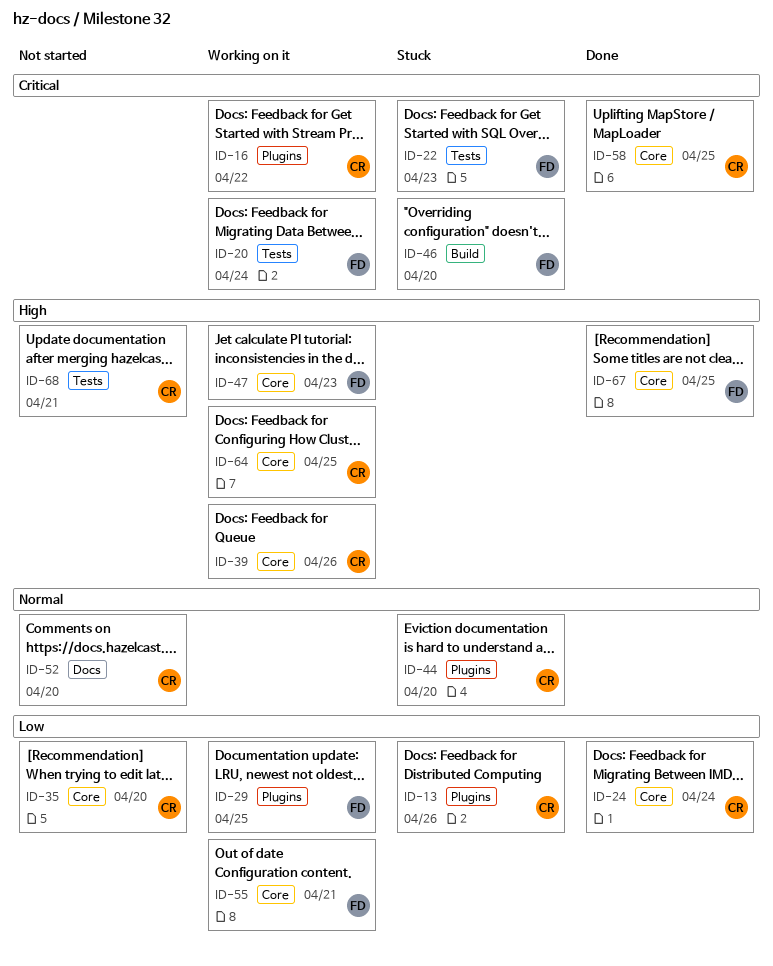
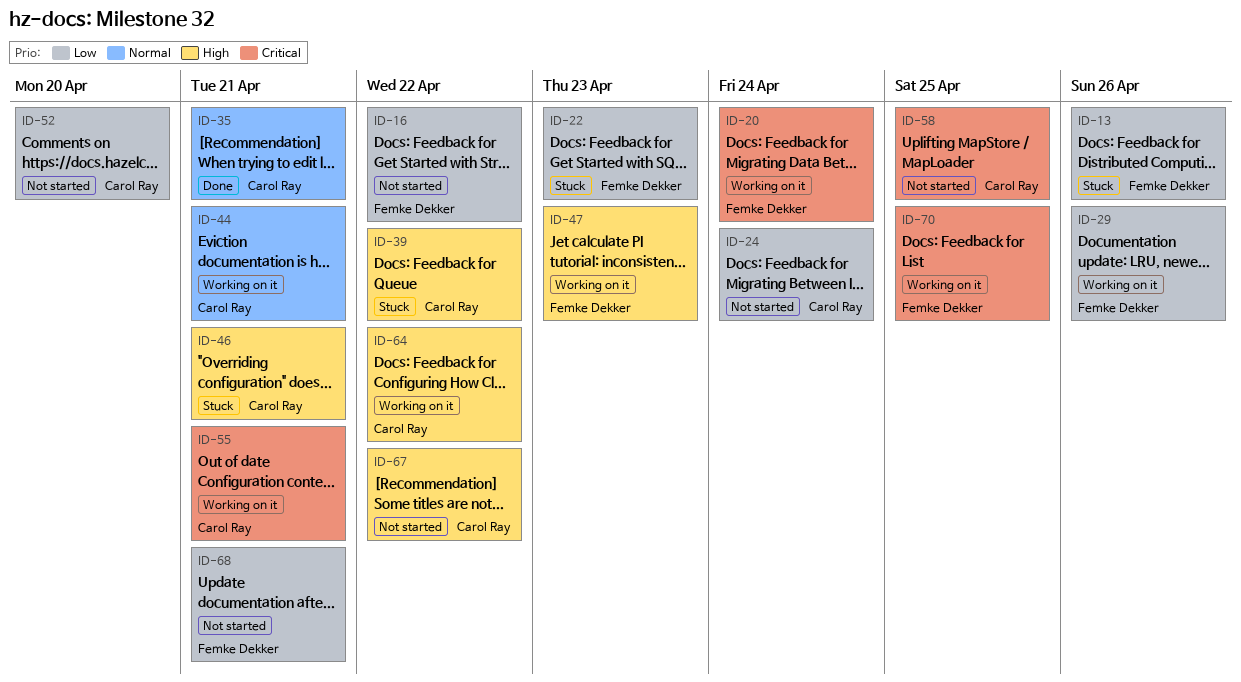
ID-13, owner: Carol Ray -> Femke Dekker
ID-16, status: Working on it -> Not started
ID-16, owner: Carol Ray -> Femke Dekker
ID-16, priority: Critical -> Low
ID-22, priority: Critical -> Low
ID-24, status: Done -> Not started
ID-29, due: Apr 25 -> Apr 26
ID-35, status: Not started -> Done
ID-35, priority: Low -> Normal
ID-35, due: Apr 20 -> Apr 21
ID-39, status: Working on it -> Stuck
ID-39, due: Apr 26 -> Apr 22
ID-44, status: Stuck -> Working on it
ID-44, due: Apr 20 -> Apr 21
ID-46, owner: Femke Dekker -> Carol Ray
ID-46, priority: Critical -> High
ID-46, due: Apr 20 -> Apr 21
ID-52, priority: Normal -> Low
ID-55, owner: Femke Dekker -> Carol Ray
ID-55, priority: Low -> Critical
ID-58, status: Done -> Not started
ID-64, due: Apr 25 -> Apr 22
ID-67, status: Done -> Not started
ID-67, owner: Femke Dekker -> Carol Ray
ID-67, due: Apr 25 -> Apr 22
ID-68, owner: Carol Ray -> Femke Dekker
ID-68, priority: High -> Low
ID-70: none -> present

